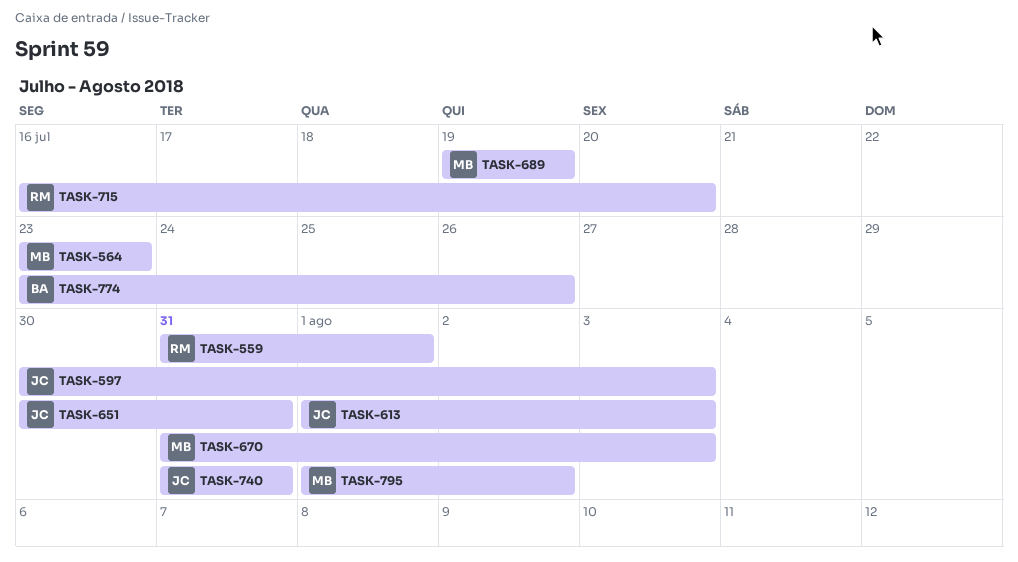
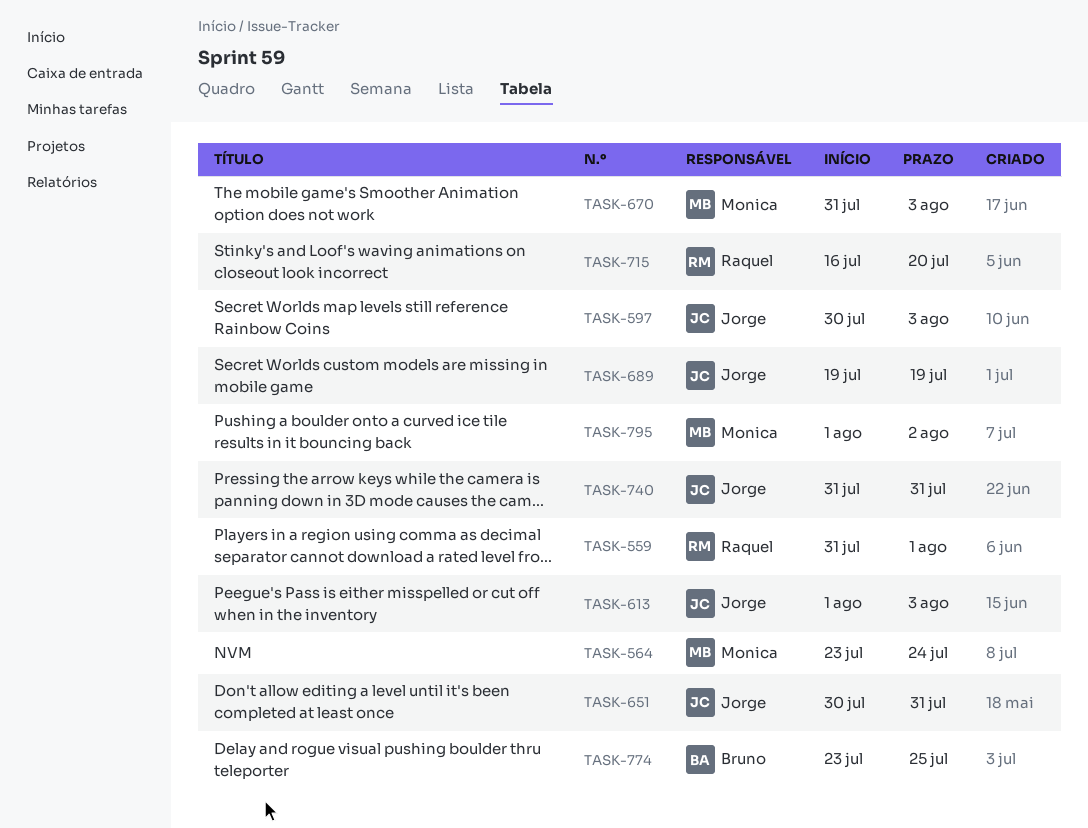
TASK-564, due: Jul 23 -> Jul 24
TASK-689, owner: Monica -> Jorge
TASK-774, due: Jul 26 -> Jul 25

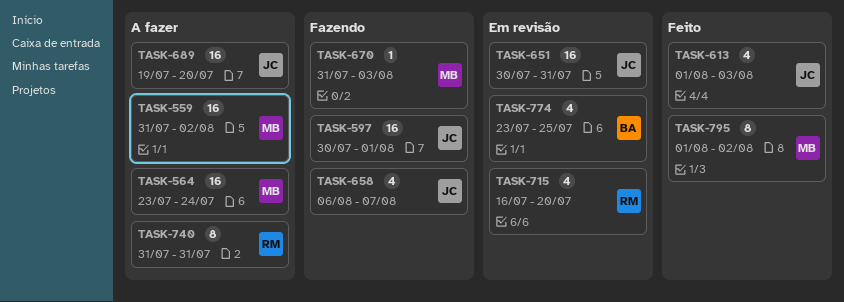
TASK-559, owner: Raquel -> Monica
TASK-559, due: Aug 1 -> Aug 2
TASK-597, due: Aug 3 -> Aug 1
TASK-658: none -> present
TASK-689, due: Jul 19 -> Jul 20
TASK-740, owner: Jorge -> Raquel

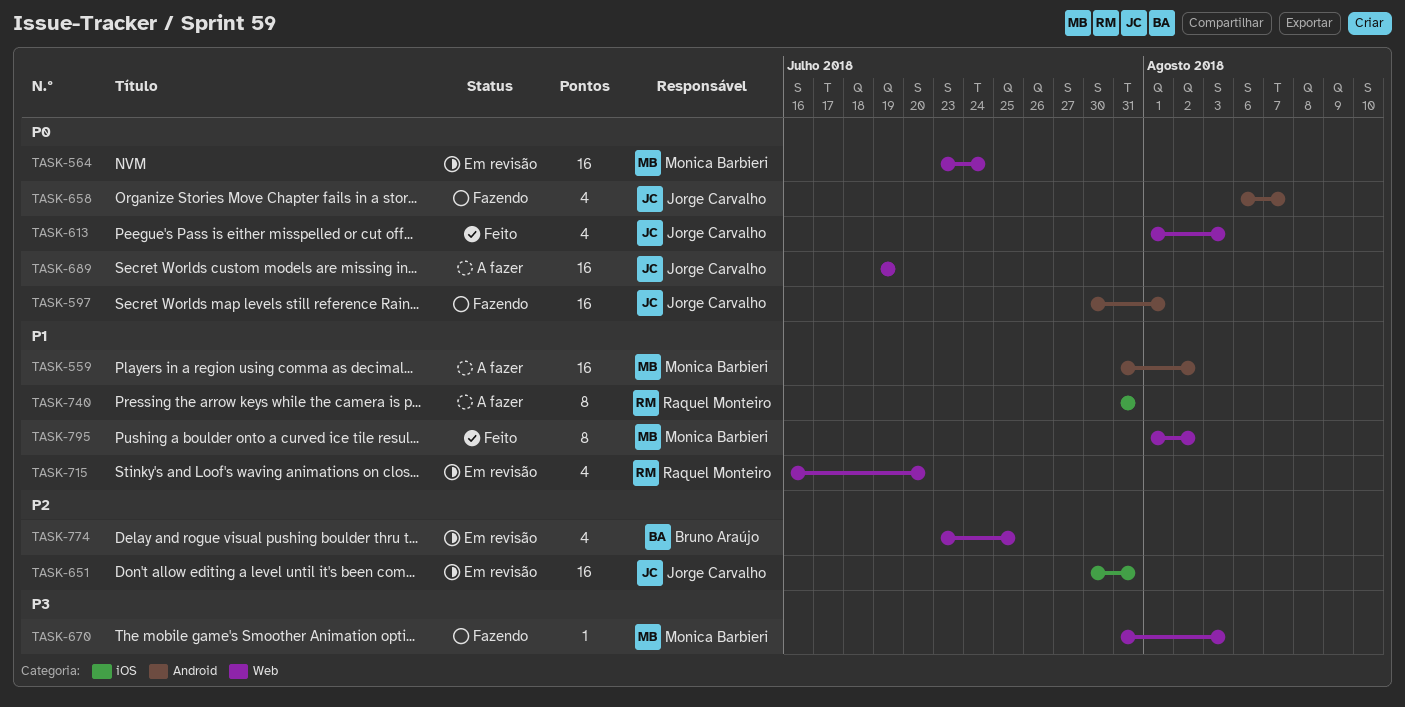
TASK-564, status: A fazer -> Em revisão
TASK-689, due: Jul 20 -> Jul 19

